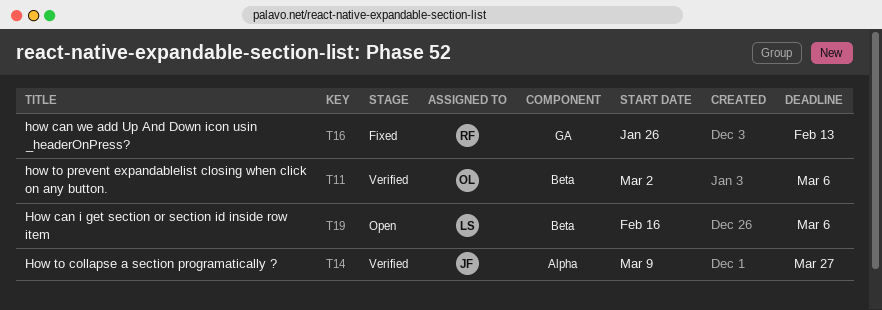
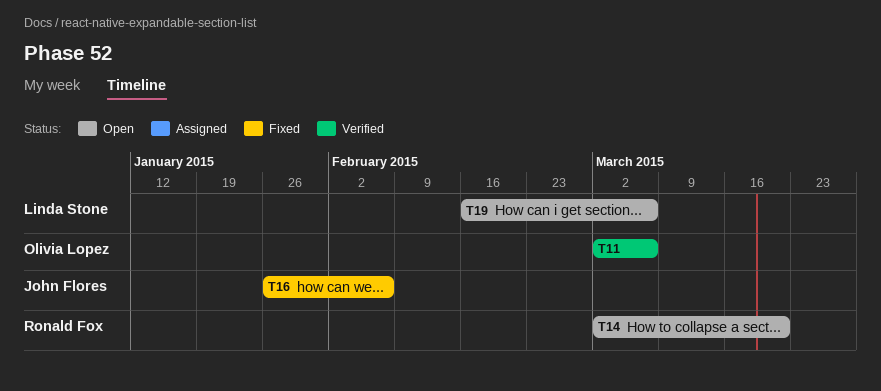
T14, status: Verified -> Open
T14, owner: John Flores -> Ronald Fox
T14, start: Mar 9 -> Mar 2
T14, due: Mar 27 -> Mar 20
T16, owner: Ronald Fox -> John Flores
T16, due: Feb 13 -> Feb 6

